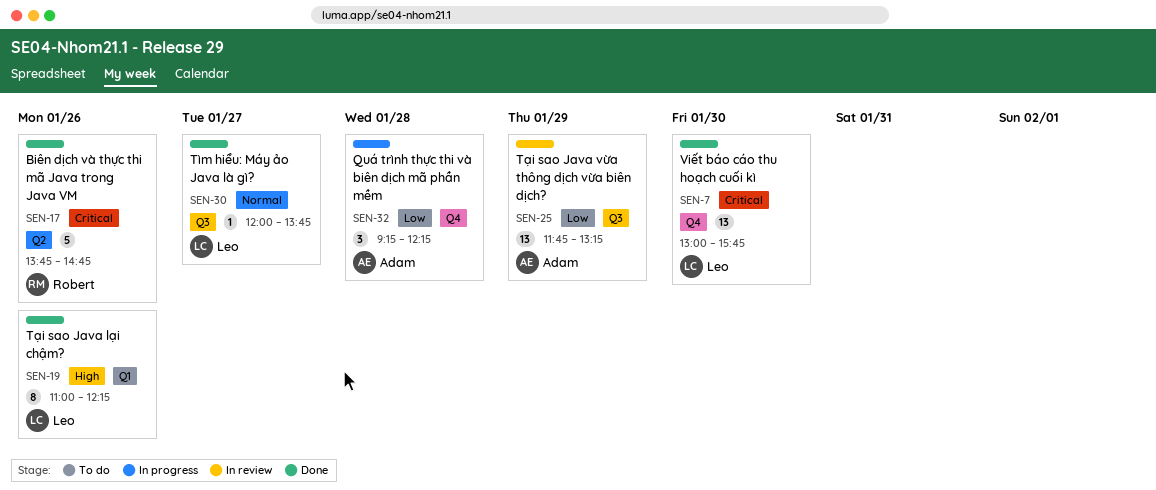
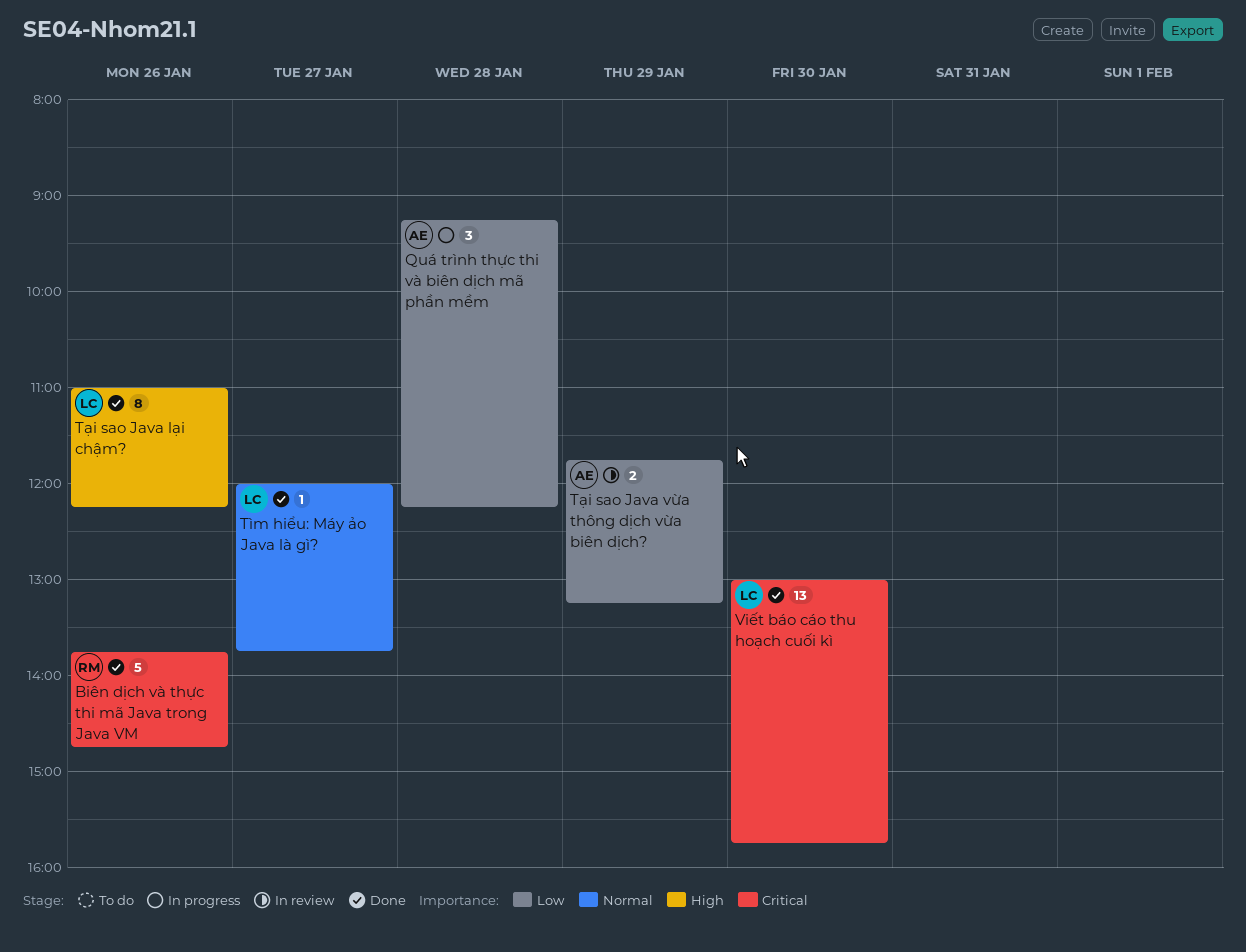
Tại sao Java vừa thông dịch vừa biên dịch?, estimate: 13 -> 2

